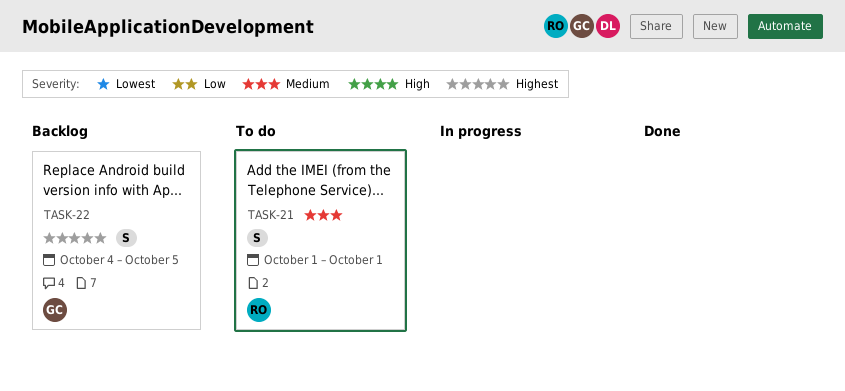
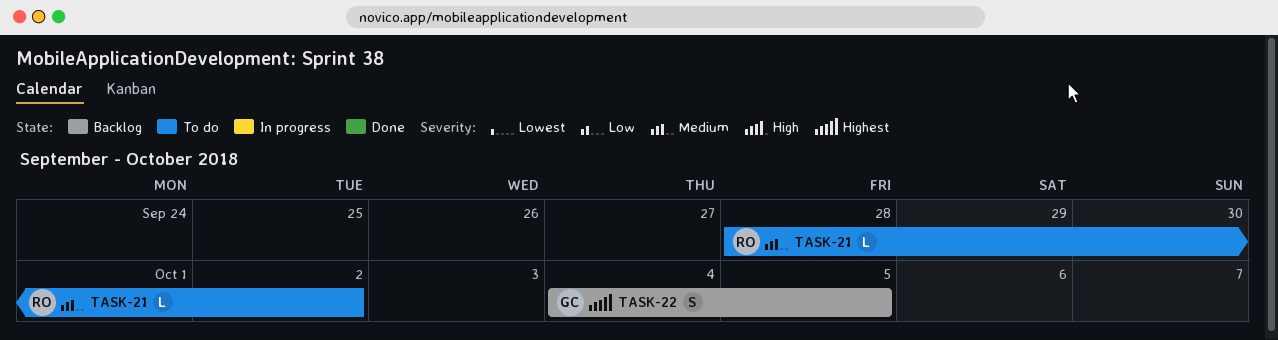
TASK-21, estimate: S -> L
TASK-21, start: Oct 1 -> Sep 28
TASK-21, due: Oct 1 -> Oct 2

